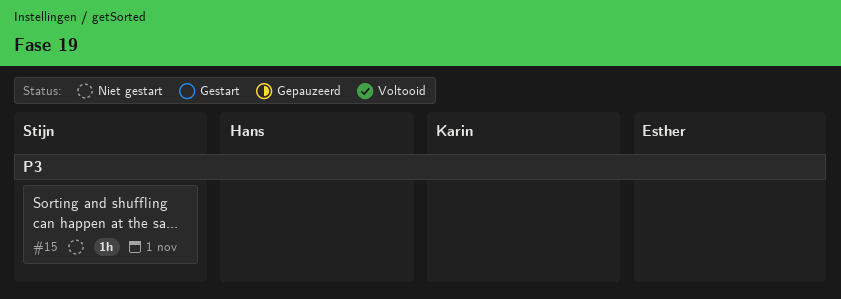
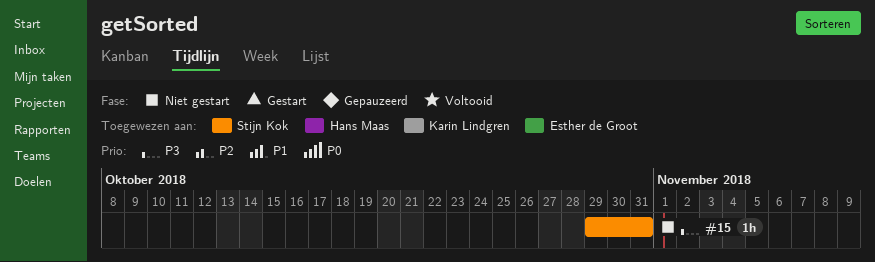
#15, due: Nov 1 -> Oct 31

